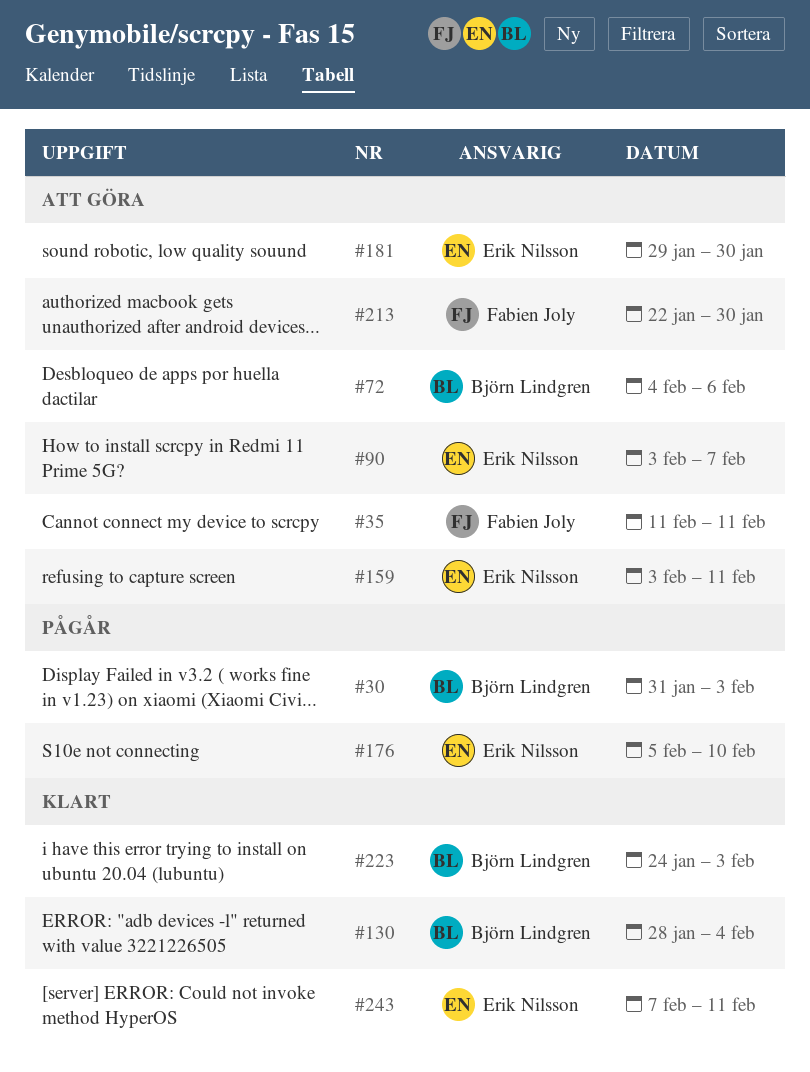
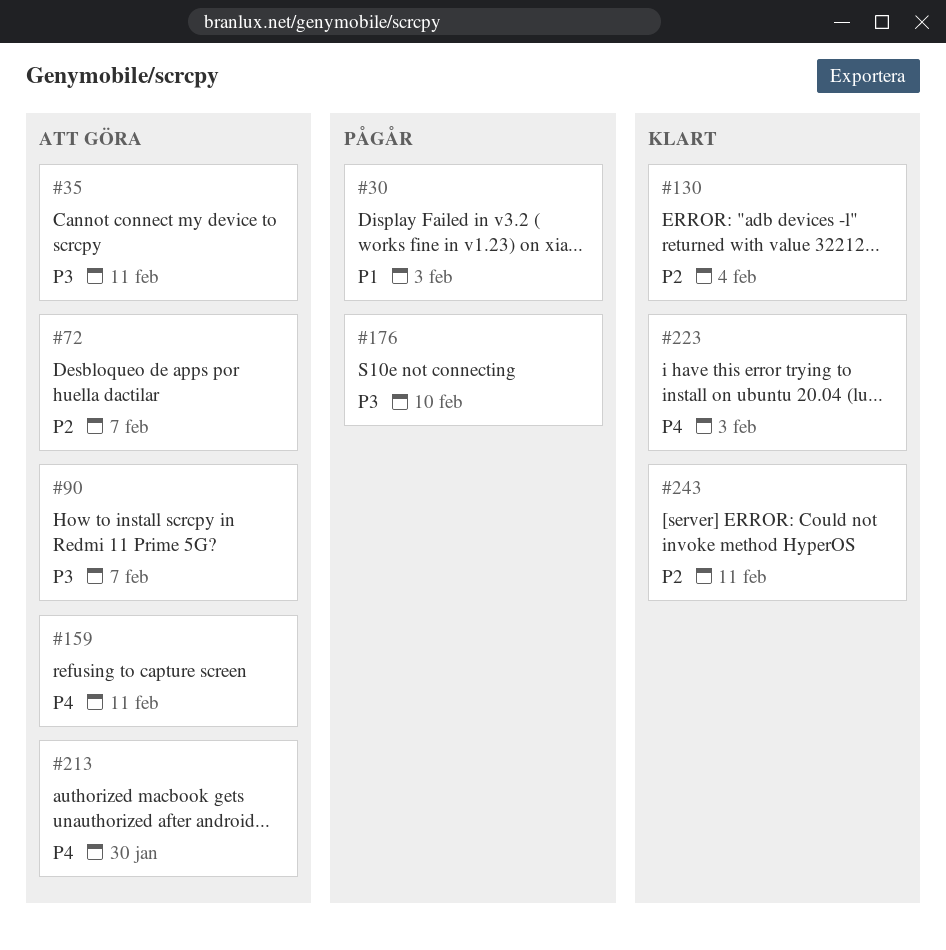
#72, due: Feb 6 -> Feb 7
#181: present -> none

